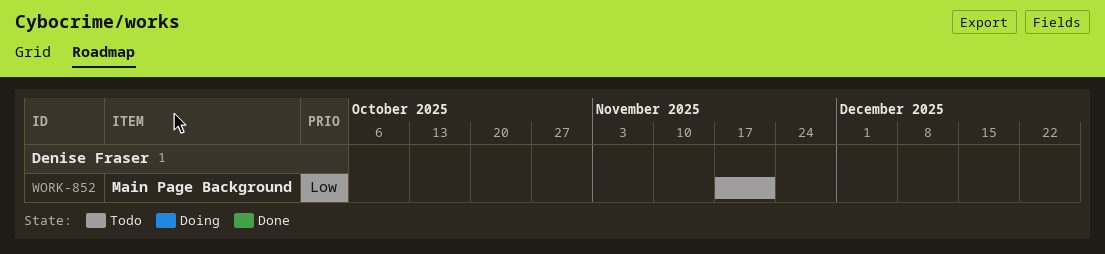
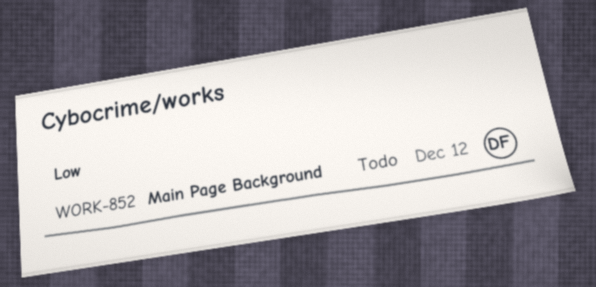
WORK-852, due: Nov 21 -> Dec 12

